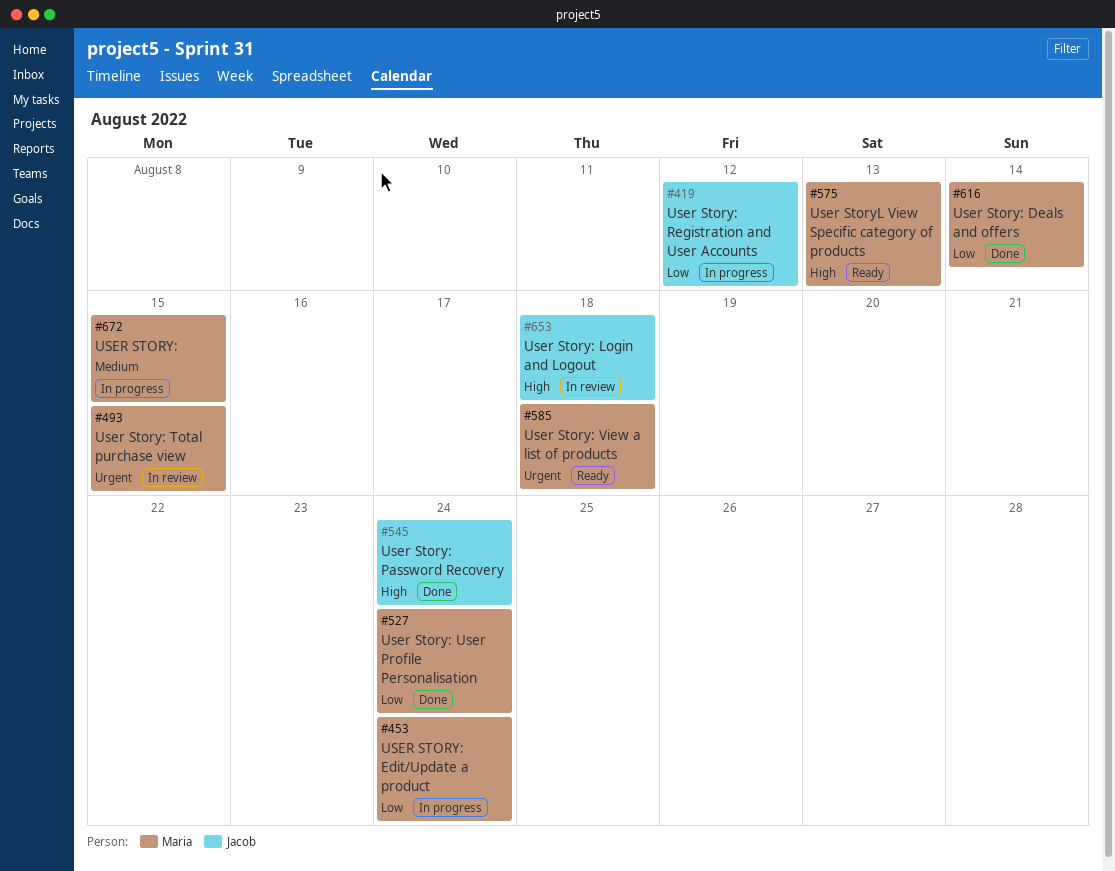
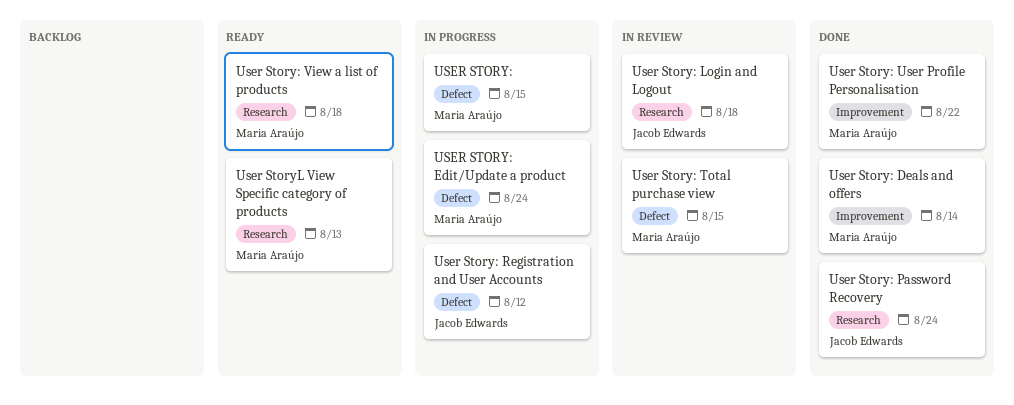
User Story: User Profile Personalisation, due: Aug 24 -> Aug 22

